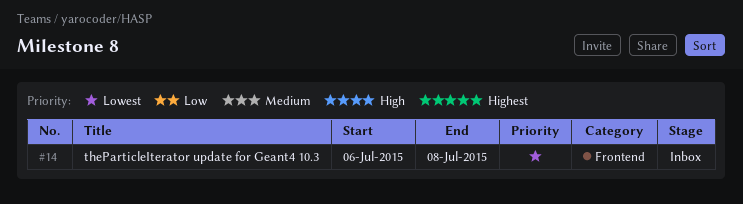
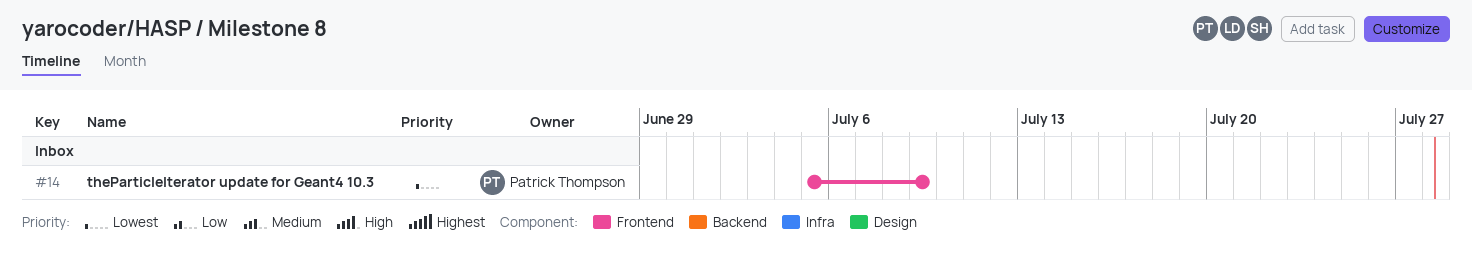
#14, start: Jul 6 -> Jul 5
#14, due: Jul 8 -> Jul 9

